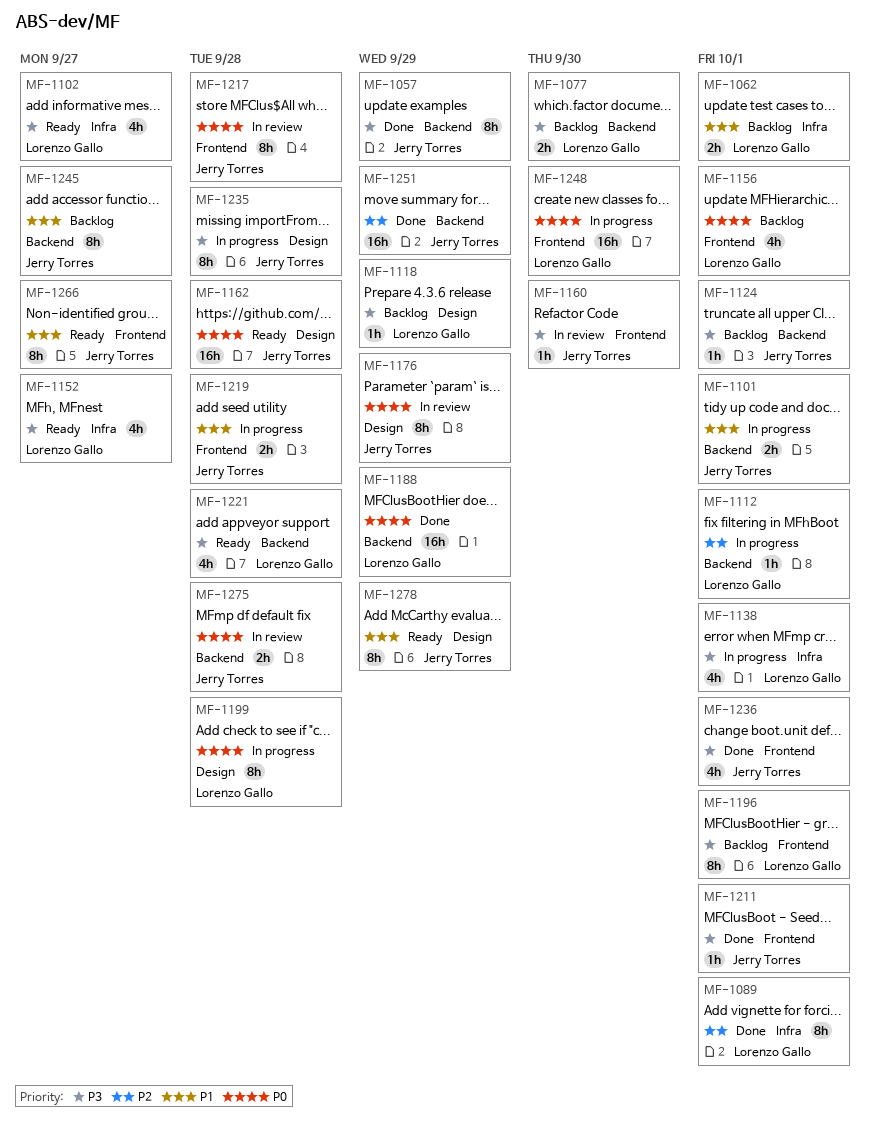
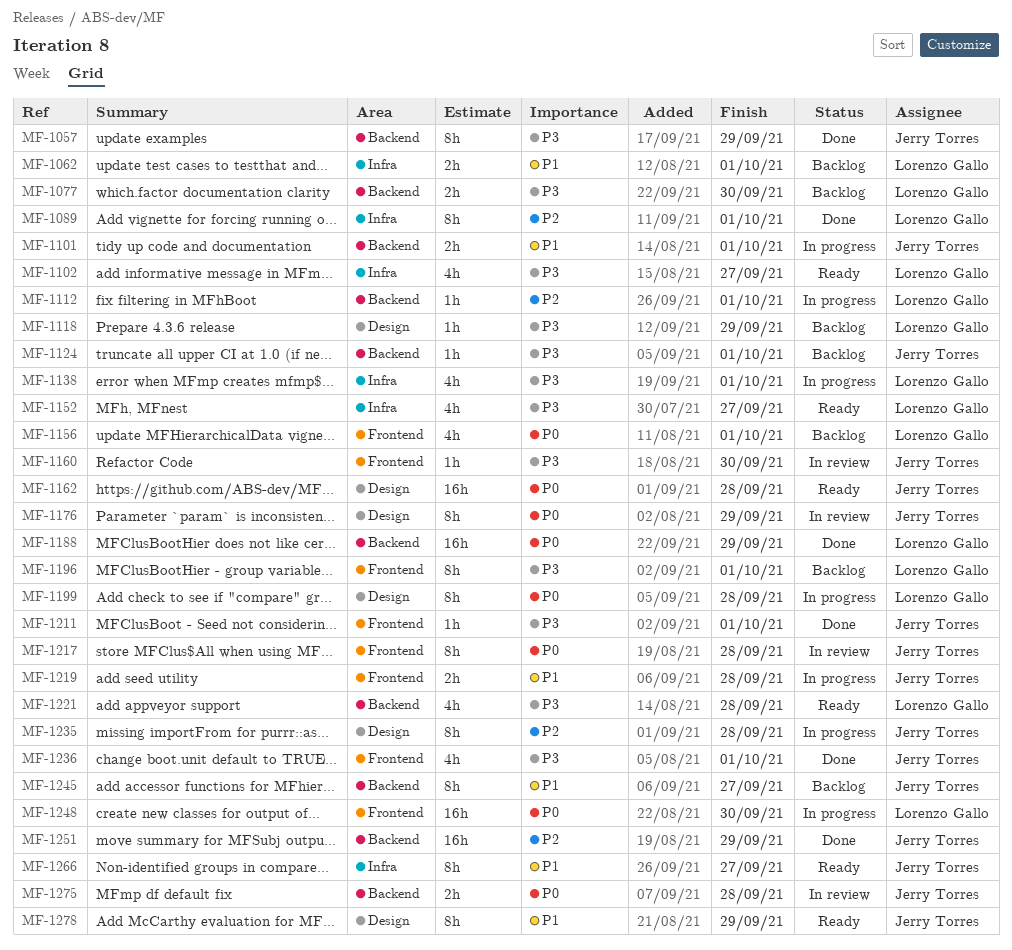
MF-1235, priority: P3 -> P2
MF-1266, label: Frontend -> Infra

